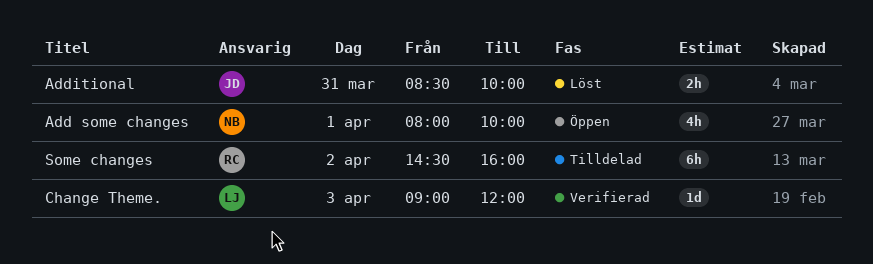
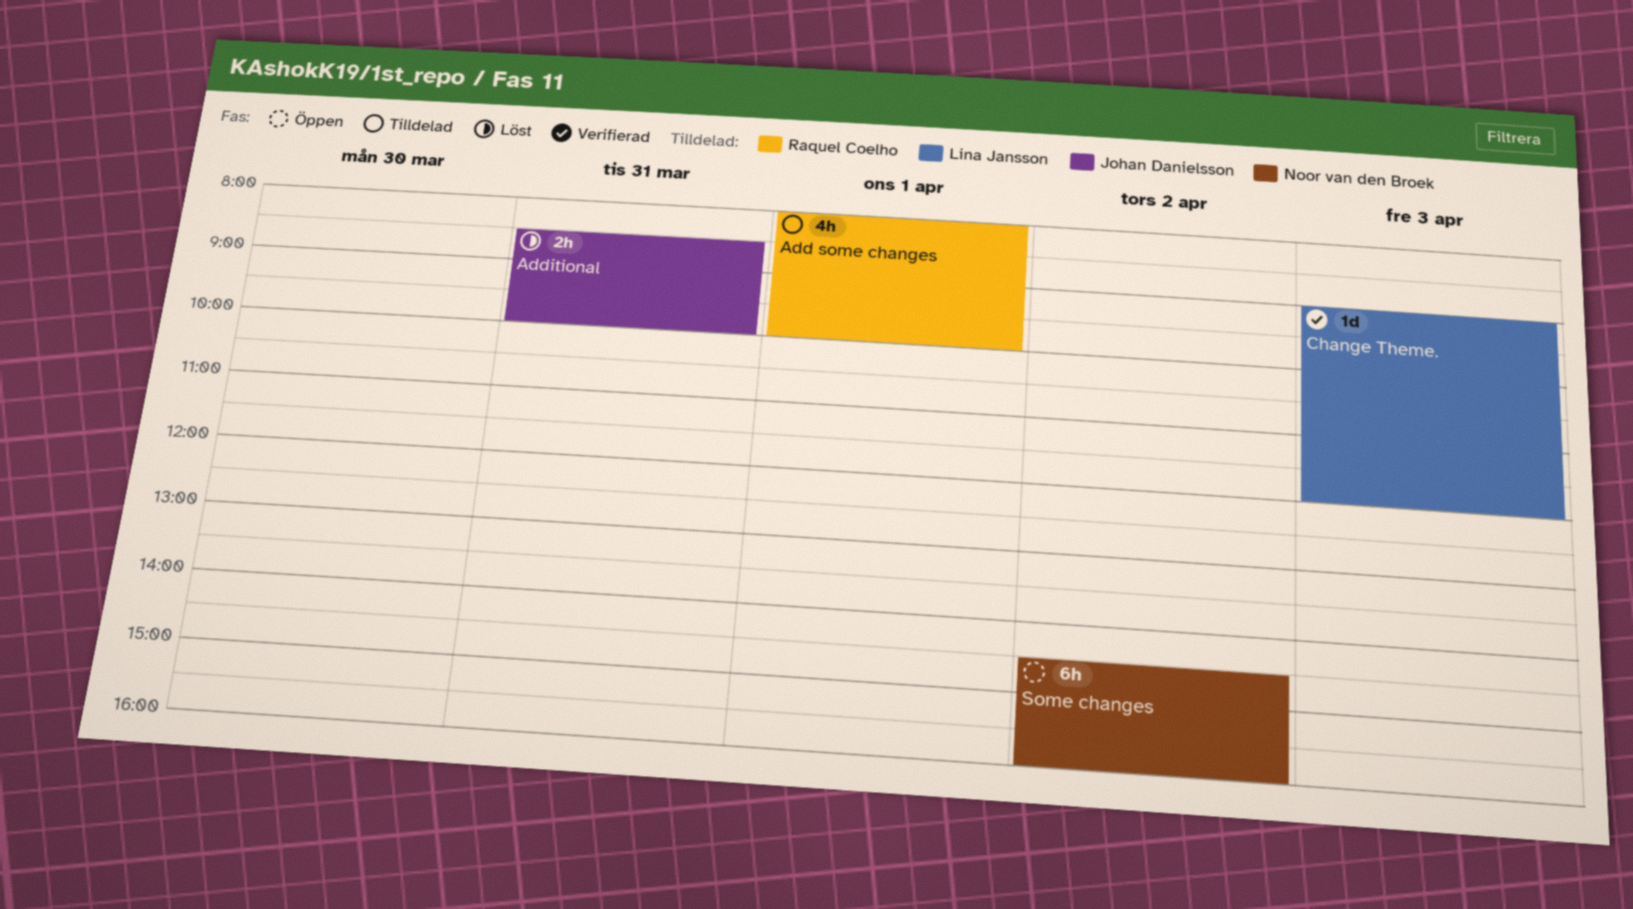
Add some changes, status: Öppen -> Tilldelad
Add some changes, owner: Noor van den Broek -> Raquel Coelho
Some changes, status: Tilldelad -> Öppen
Some changes, owner: Raquel Coelho -> Noor van den Broek

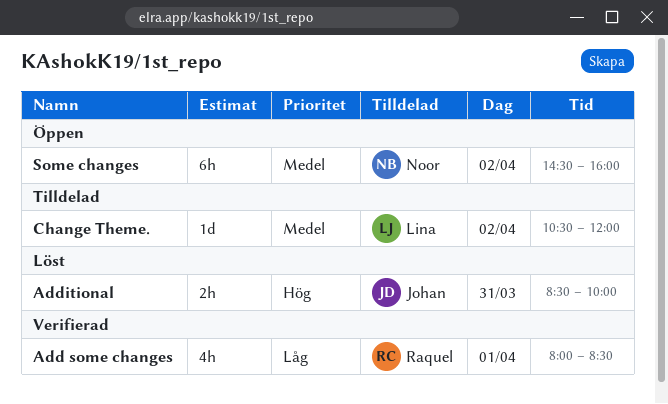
Add some changes, status: Tilldelad -> Verifierad
Add some changes, ends: 10:00 -> 08:30
Change Theme., status: Verifierad -> Tilldelad
Change Theme., day: Apr 3 -> Apr 2
Change Theme., begins: 09:00 -> 10:30

